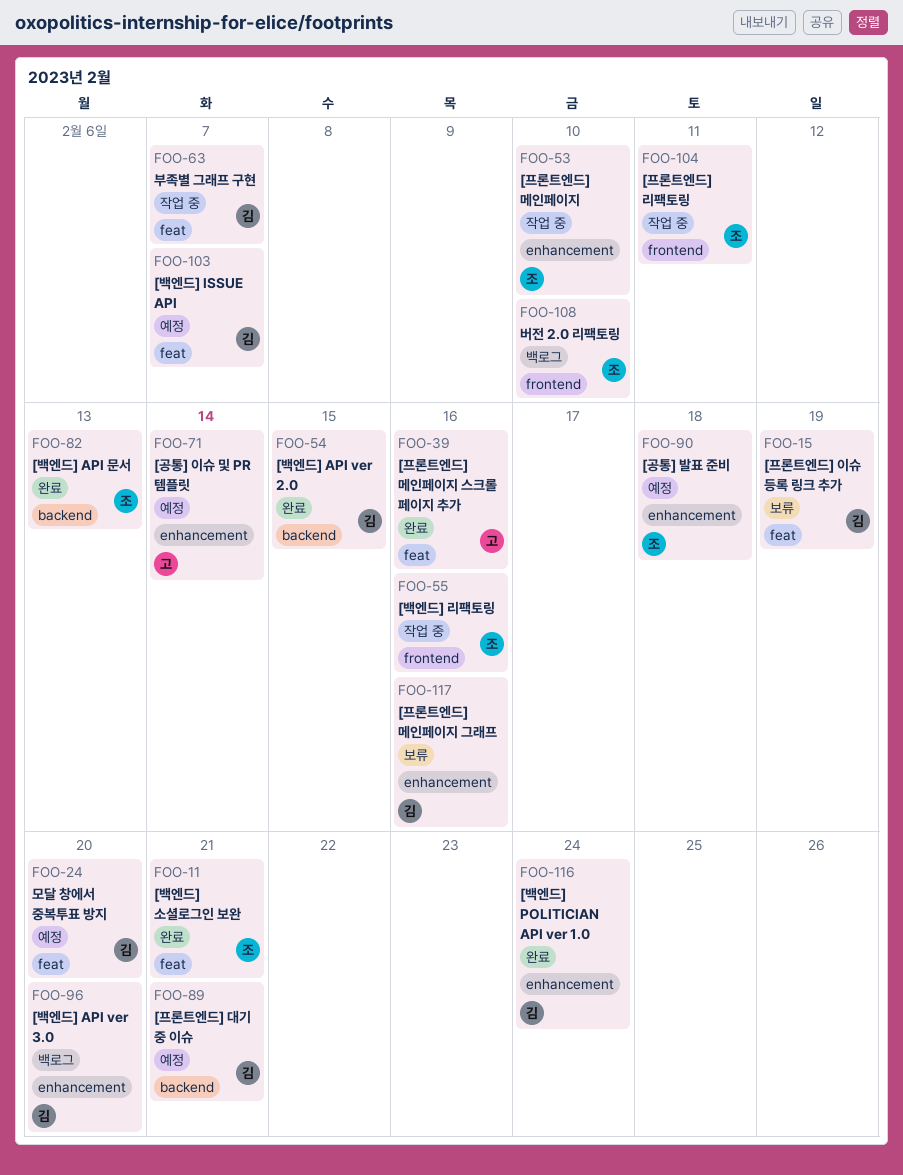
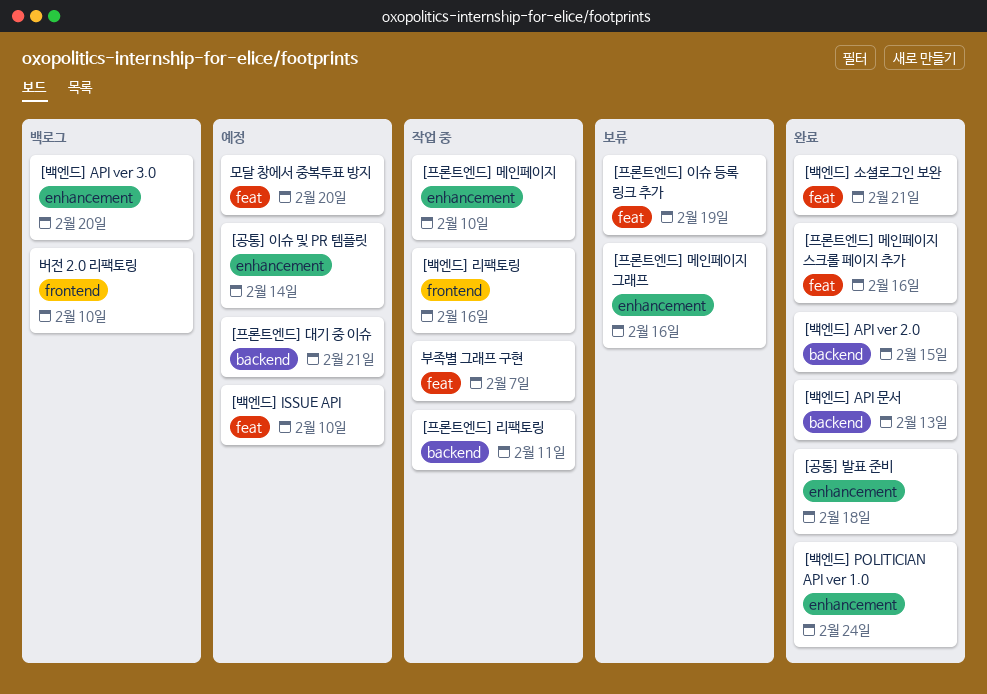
[공통] 발표 준비, status: 예정 -> 완료
[백엔드] ISSUE API, due: Feb 7 -> Feb 10
[프론트엔드] 리팩토링, label: frontend -> backend

